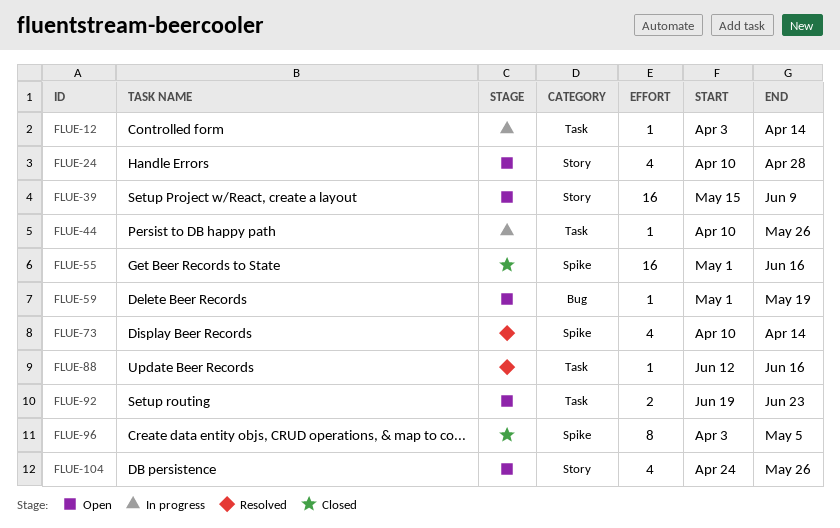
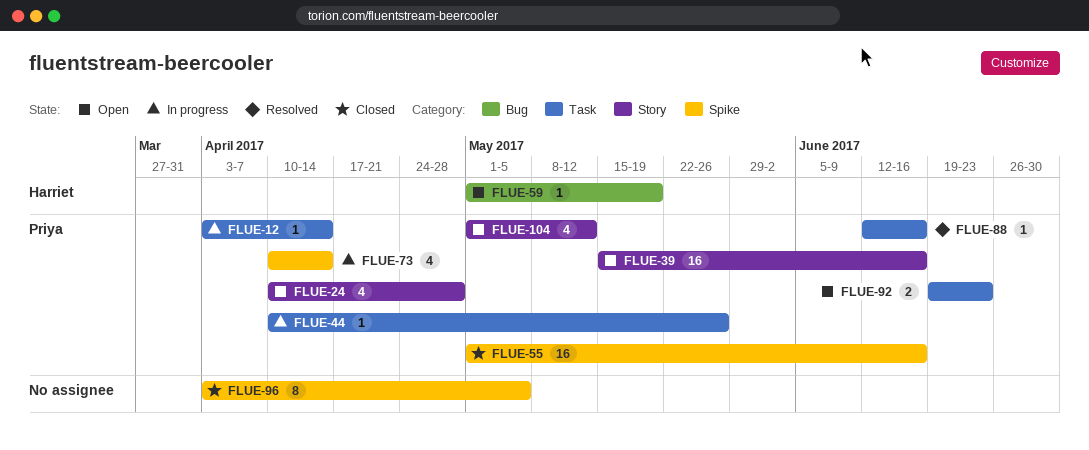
FLUE-39, due: Jun 9 -> Jun 16
FLUE-73, status: Resolved -> In progress
FLUE-104, start: Apr 24 -> May 1
FLUE-104, due: May 26 -> May 12

